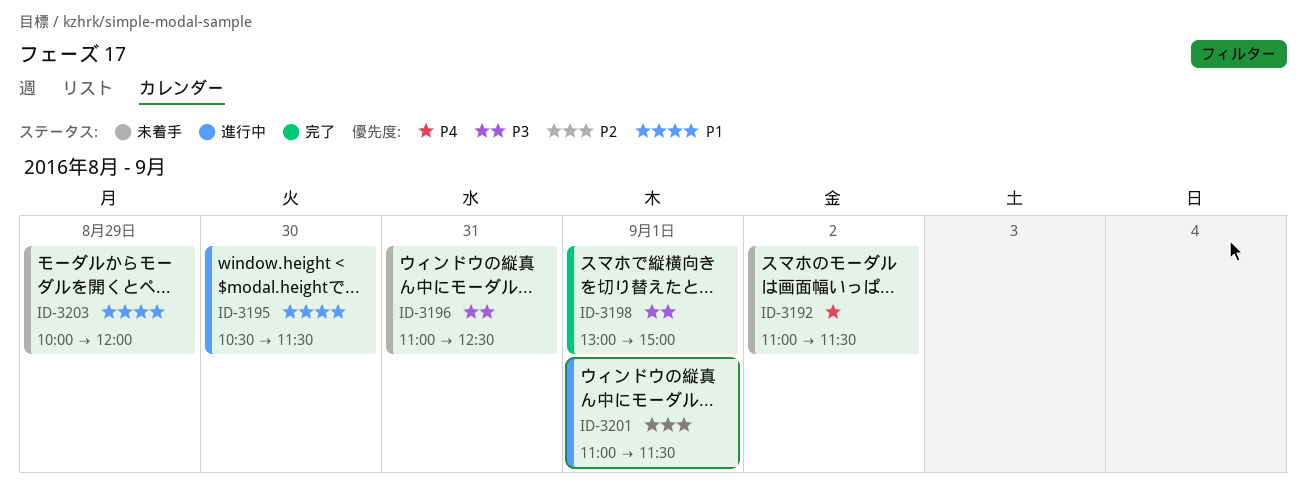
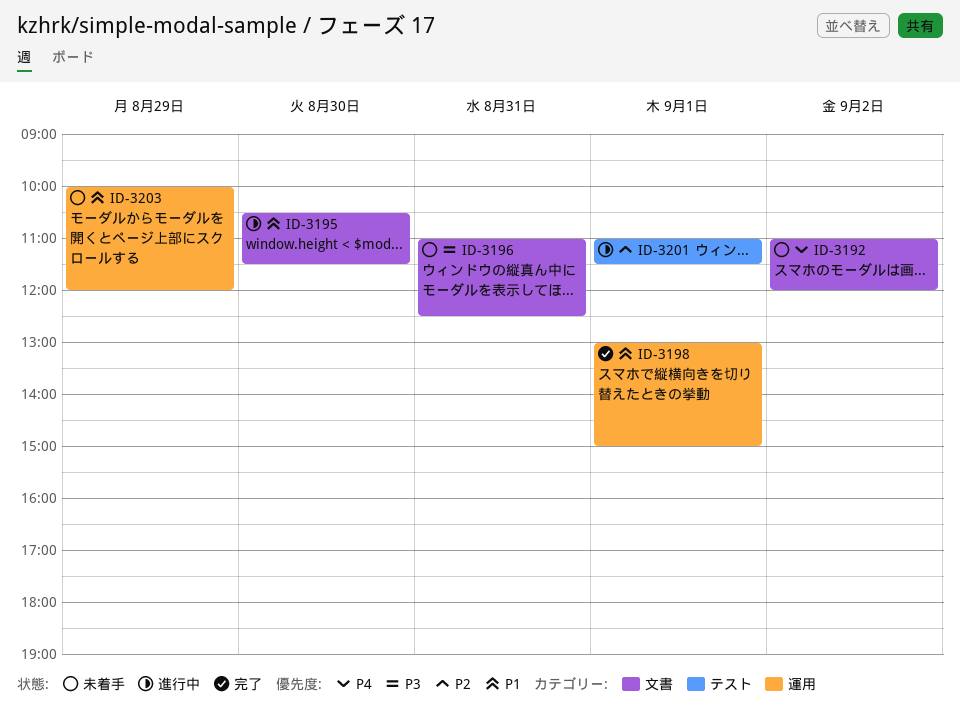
ID-3192, ends: 11:30 -> 12:00
ID-3198, priority: P3 -> P1

